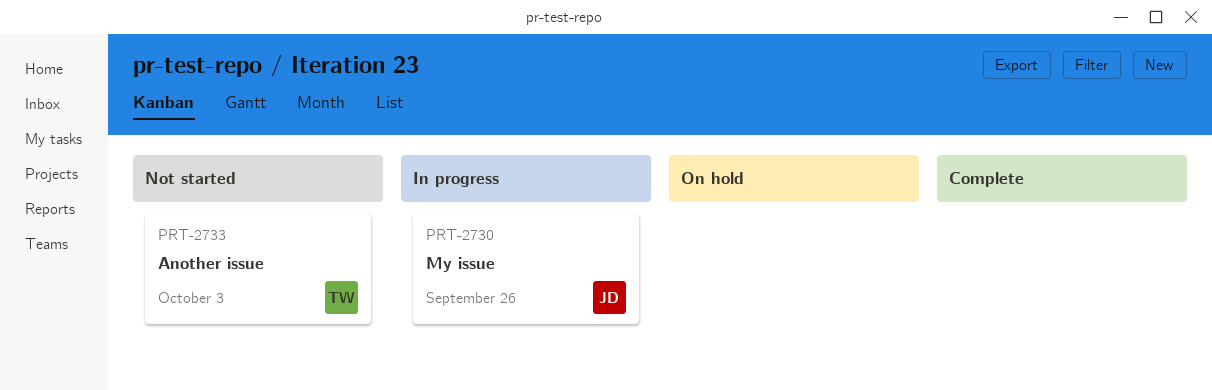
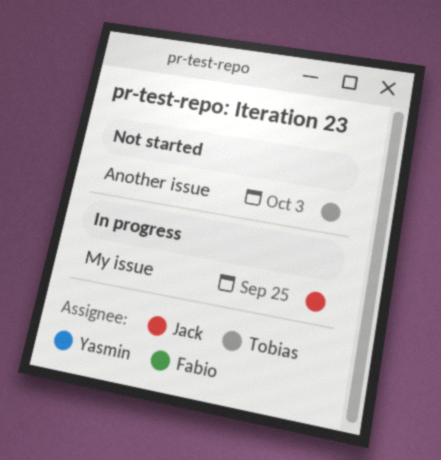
My issue, due: Sep 26 -> Sep 25

